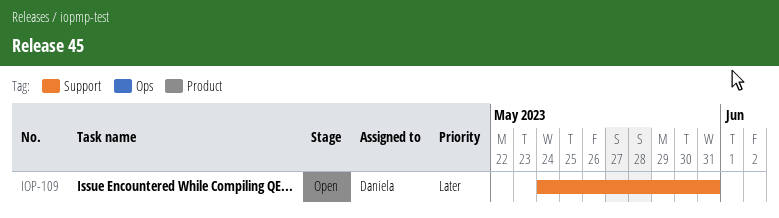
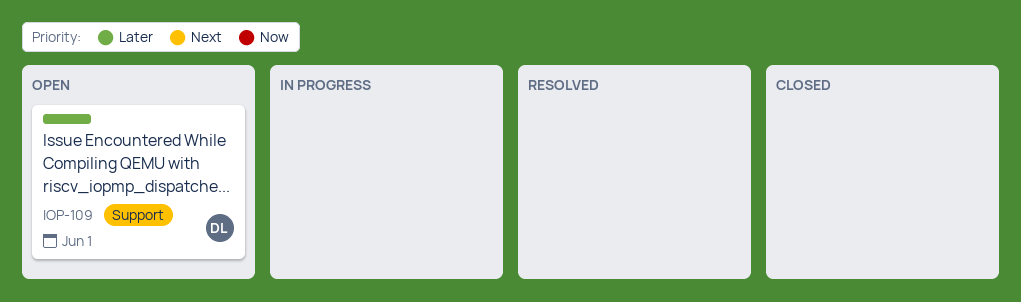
IOP-109, due: May 31 -> Jun 1

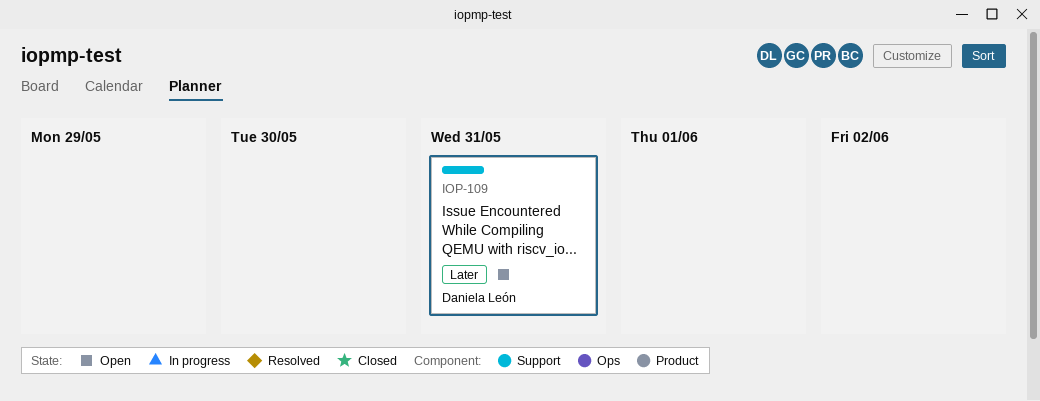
IOP-109, due: Jun 1 -> May 31

